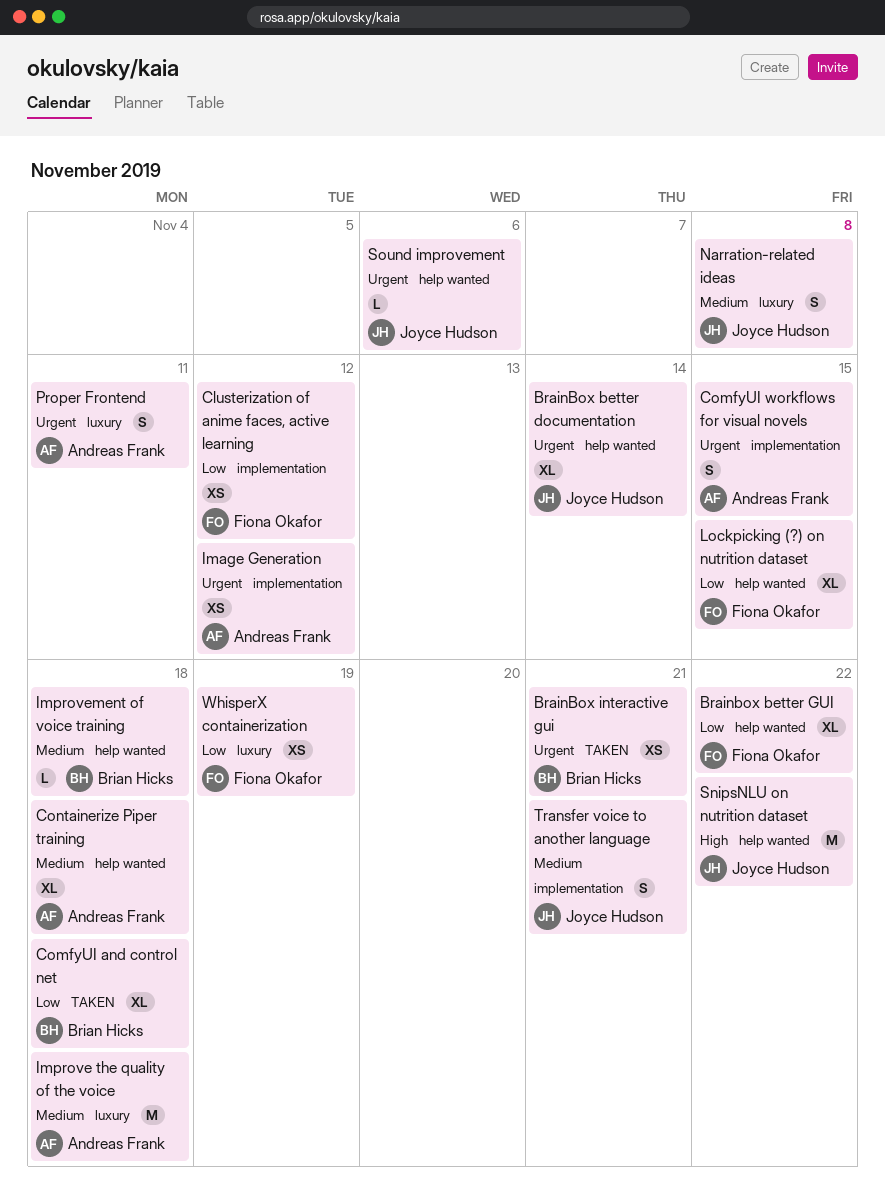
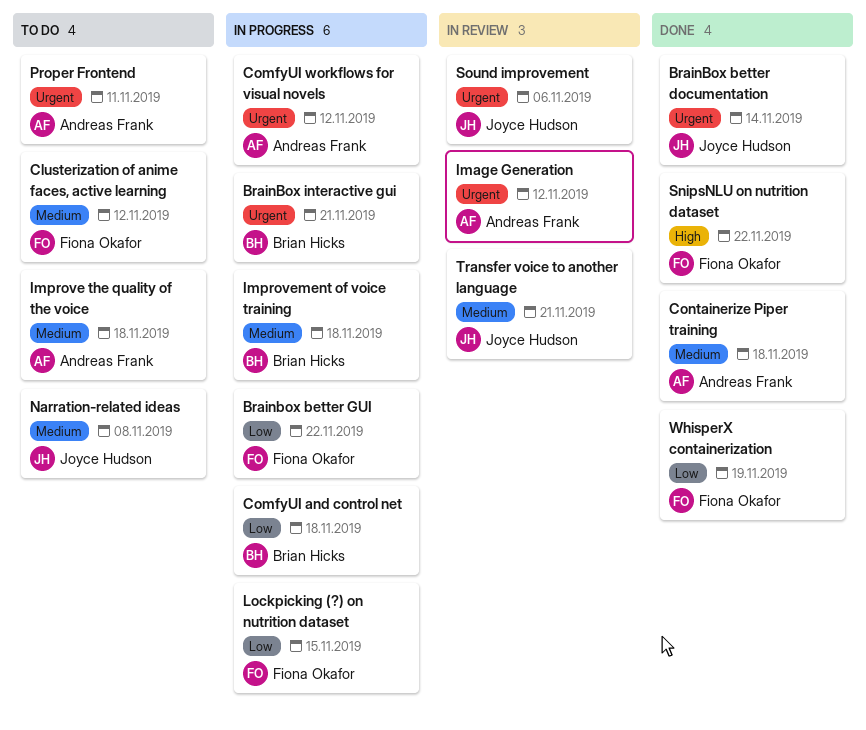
Clusterization of anime faces, active learning, priority: Low -> Medium
ComfyUI workflows for visual novels, due: Nov 15 -> Nov 12
SnipsNLU on nutrition dataset, owner: Joyce Hudson -> Fiona Okafor

